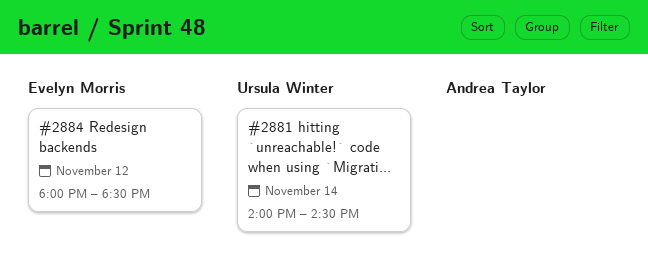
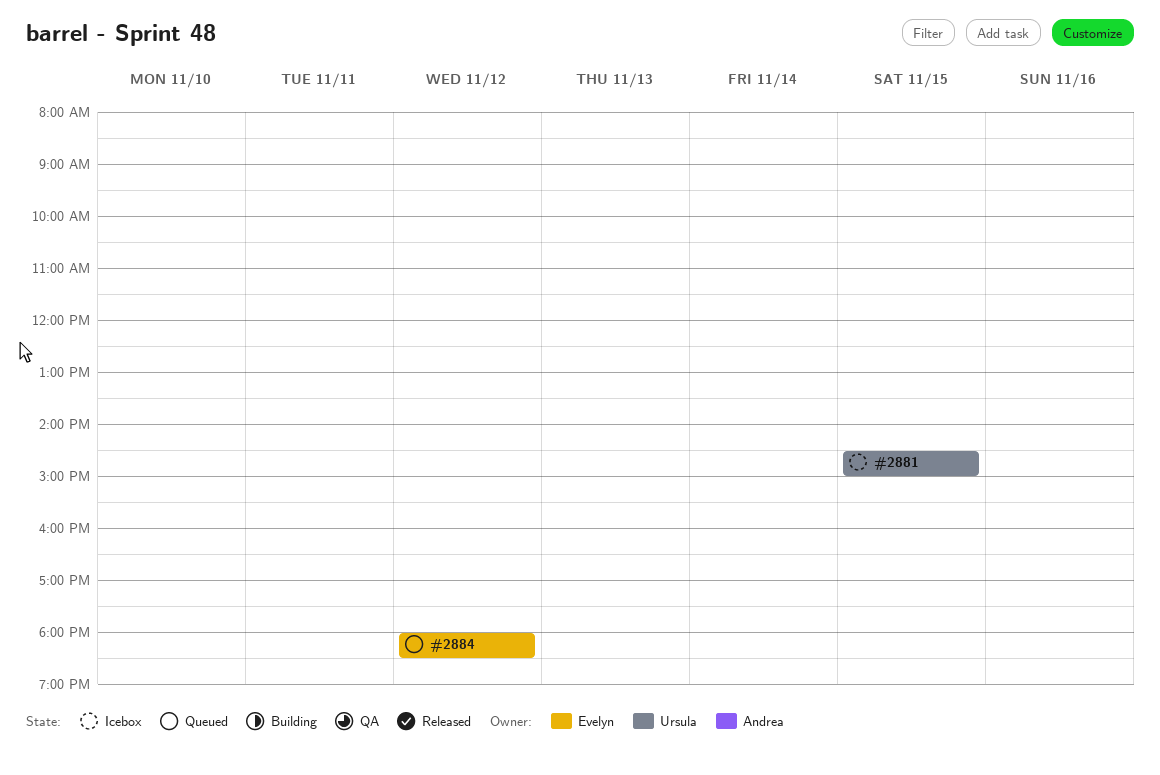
#2881, day: Nov 14 -> Nov 15
#2881, begins: 14:00 -> 14:30
#2881, ends: 14:30 -> 15:00

